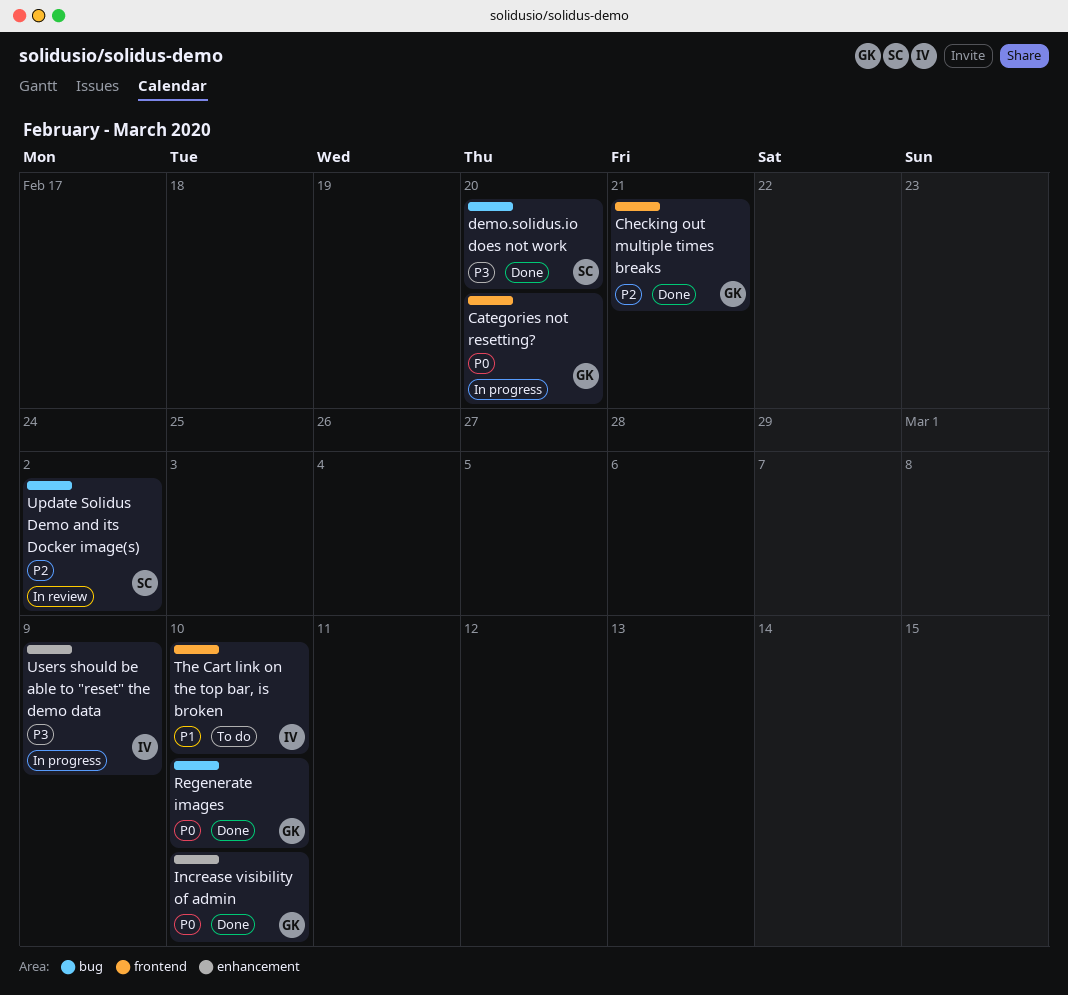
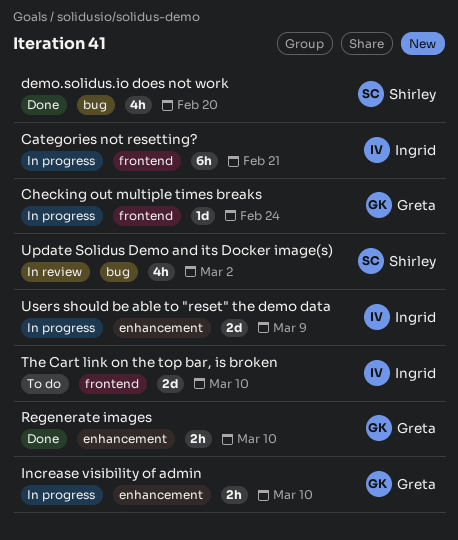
Categories not resetting?, owner: Greta -> Ingrid
Categories not resetting?, due: Feb 20 -> Feb 21
Checking out multiple times breaks, status: Done -> In progress
Checking out multiple times breaks, due: Feb 21 -> Feb 24
Increase visibility of admin, status: Done -> In progress
Regenerate images, label: bug -> enhancement

